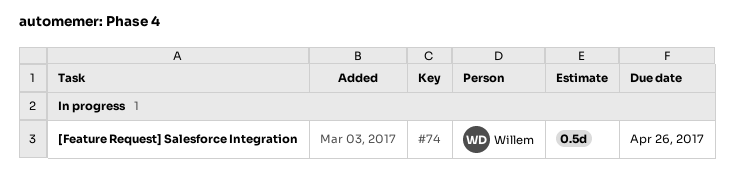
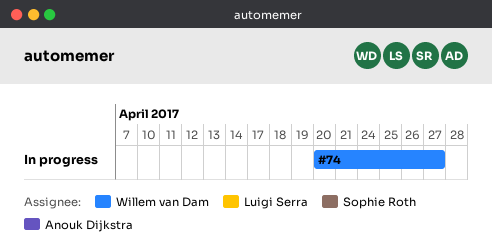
#74, due: Apr 26 -> Apr 27

